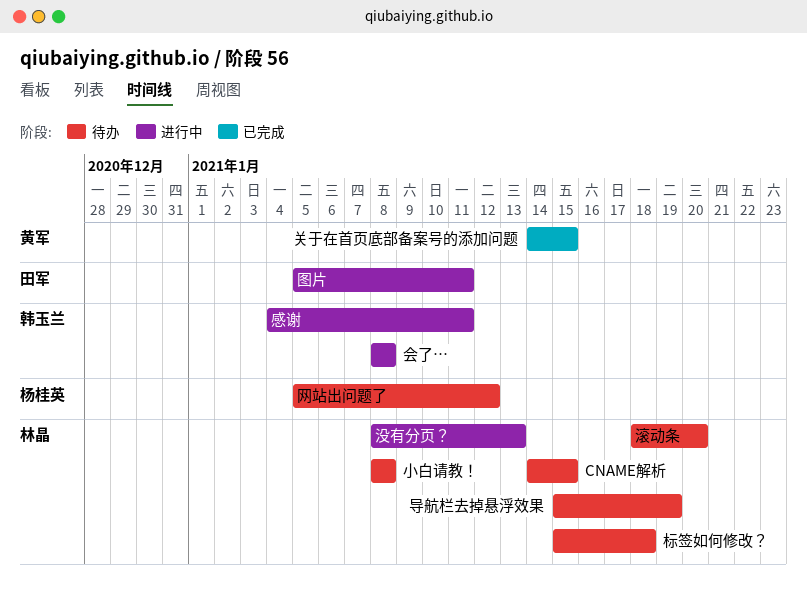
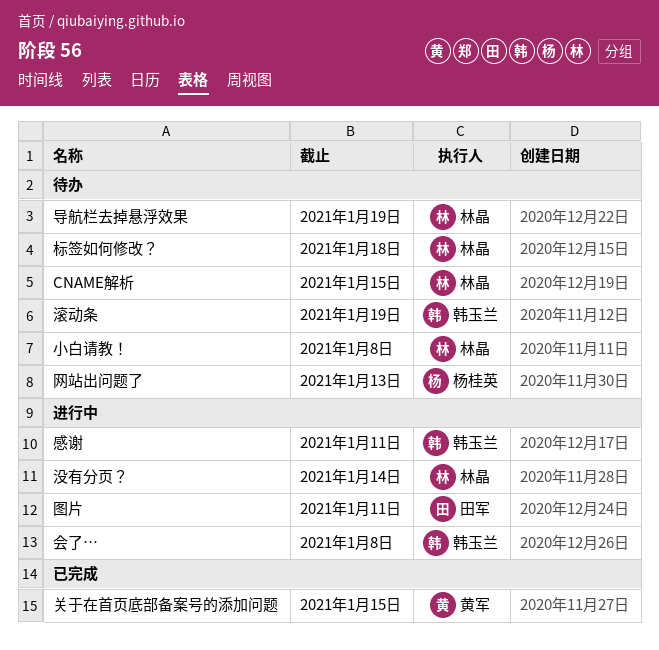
没有分页？, due: Jan 13 -> Jan 14
滚动条, owner: 林晶 -> 韩玉兰
滚动条, due: Jan 20 -> Jan 19
网站出问题了, due: Jan 12 -> Jan 13

